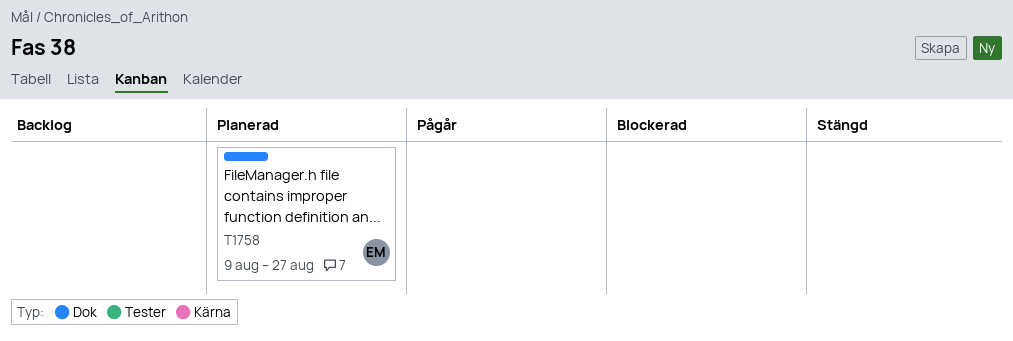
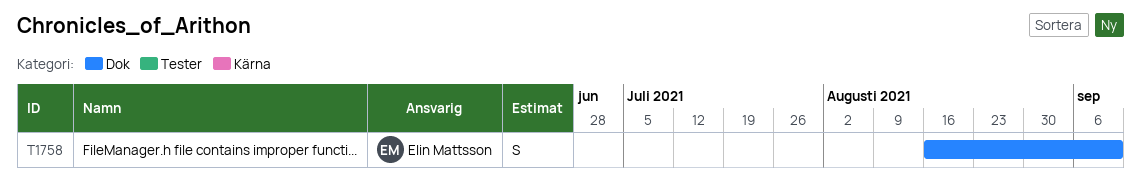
T1758, start: Aug 9 -> Aug 16
T1758, due: Aug 27 -> Sep 10

